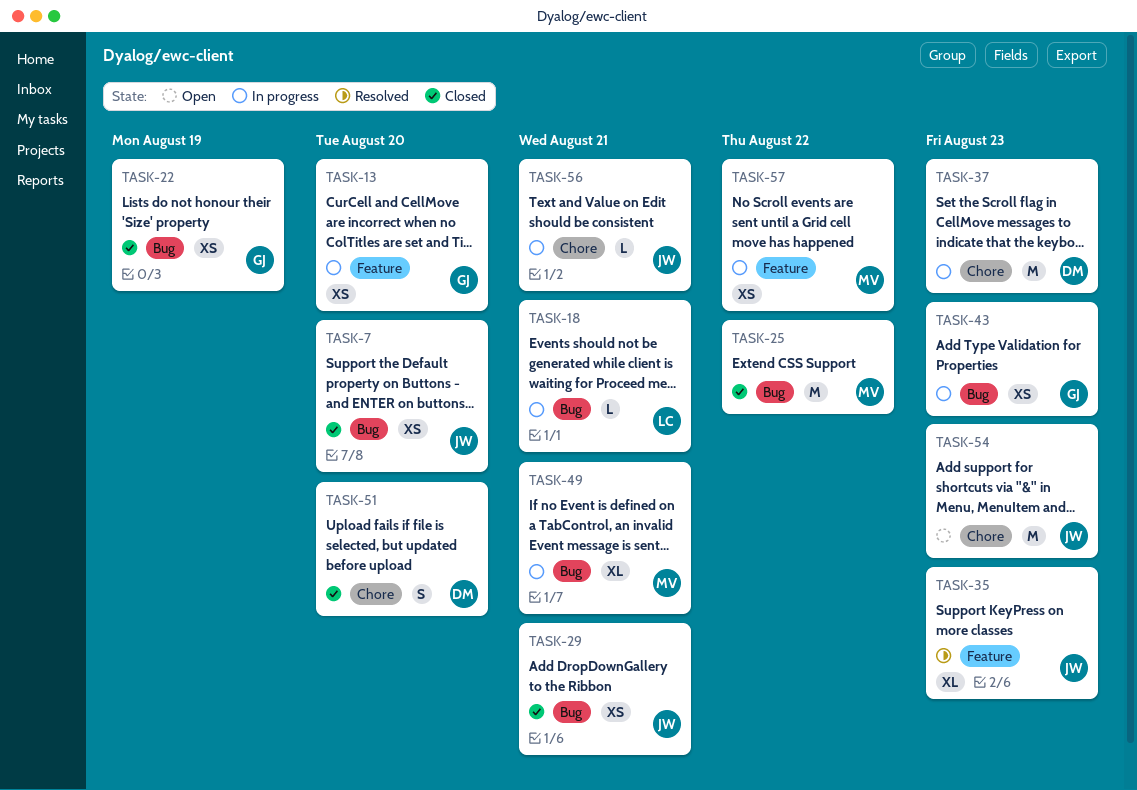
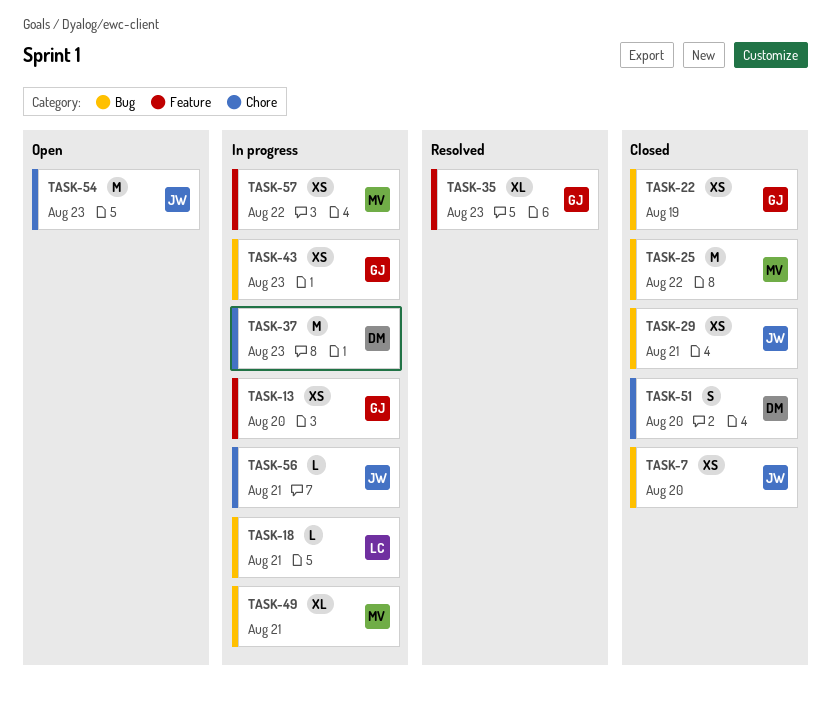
TASK-35, owner: JW -> GJ

